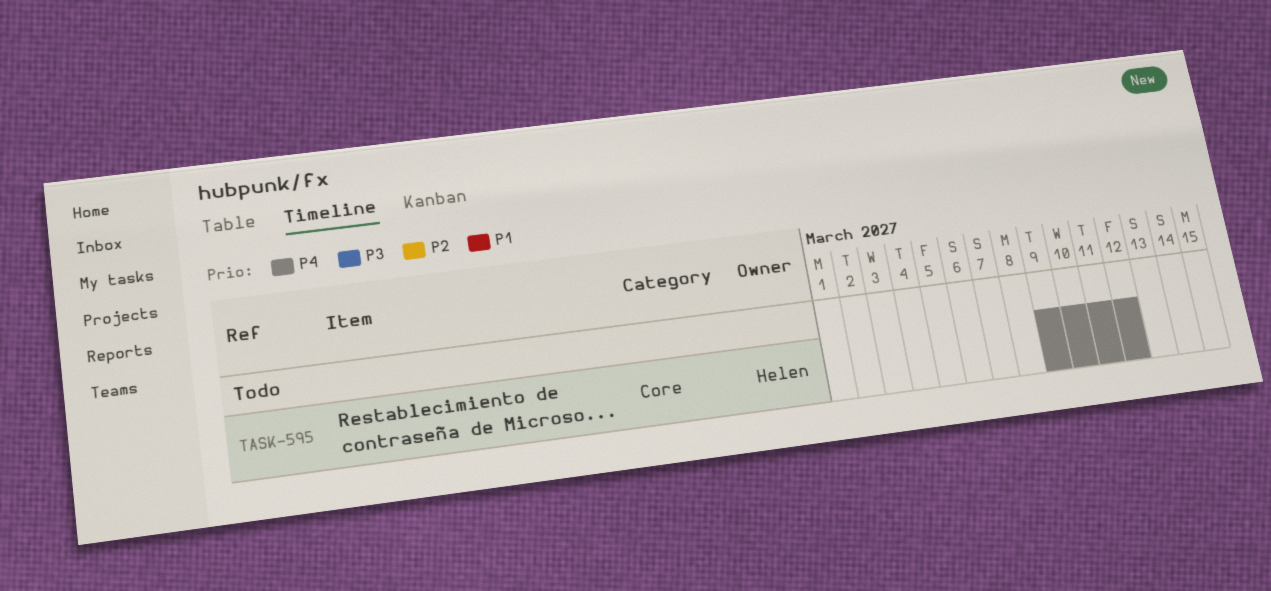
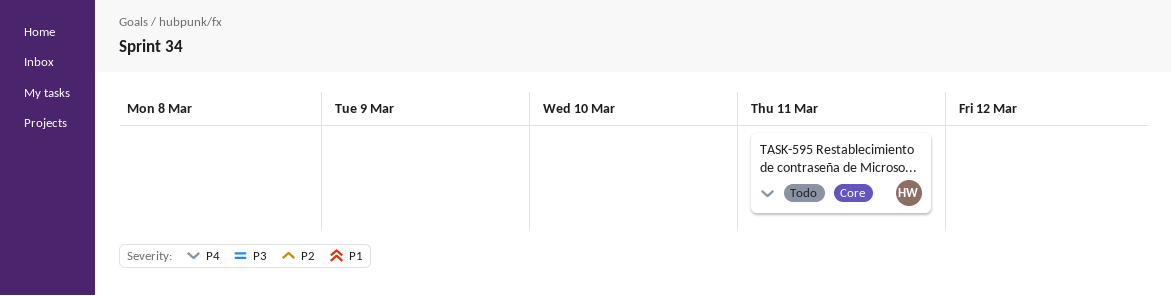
TASK-595, due: Mar 12 -> Mar 11

